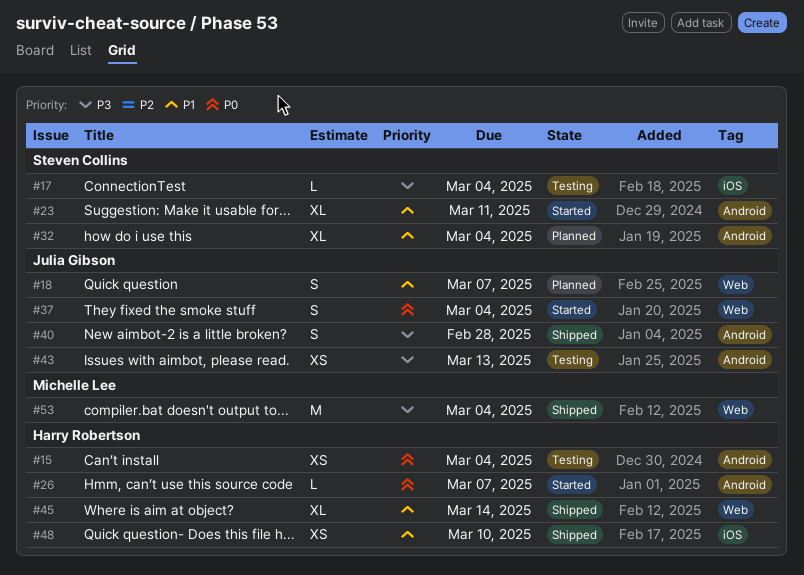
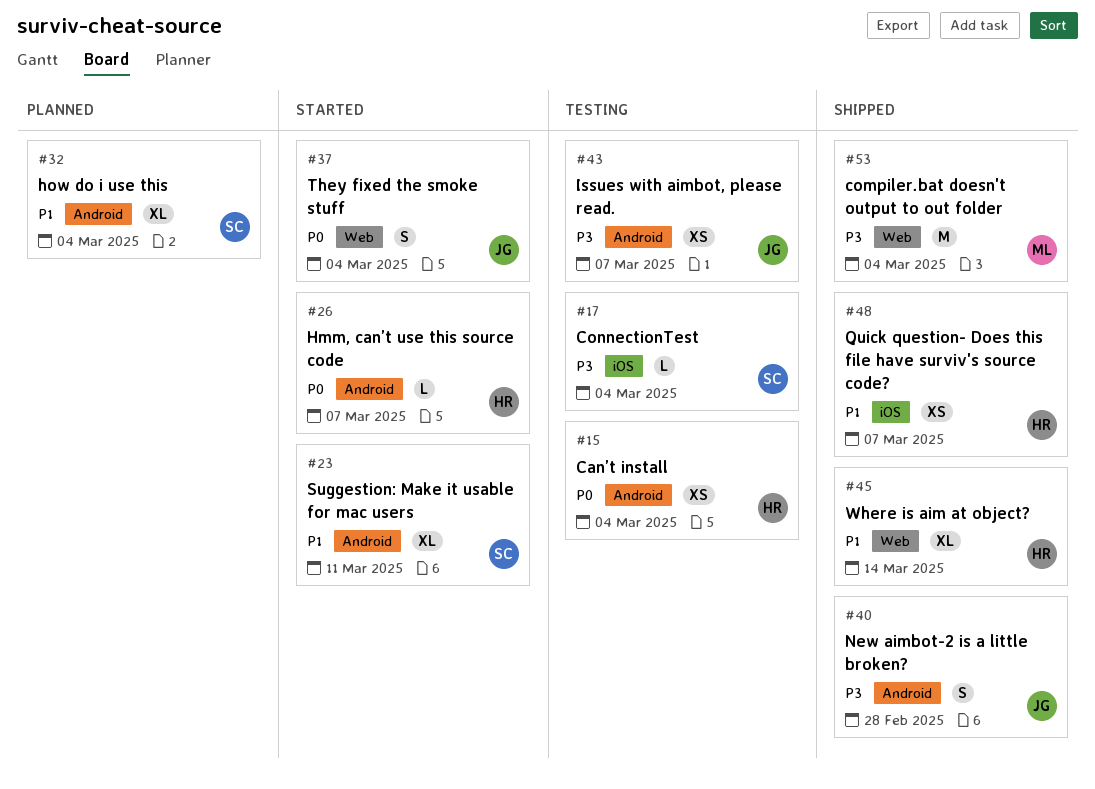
#18: present -> none
#43, due: Mar 13 -> Mar 7
#48, due: Mar 10 -> Mar 7

